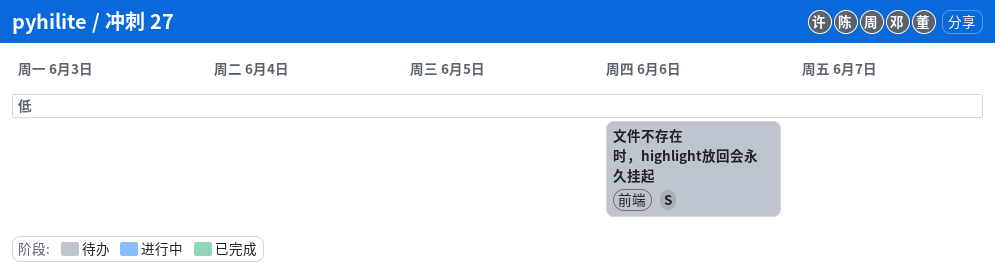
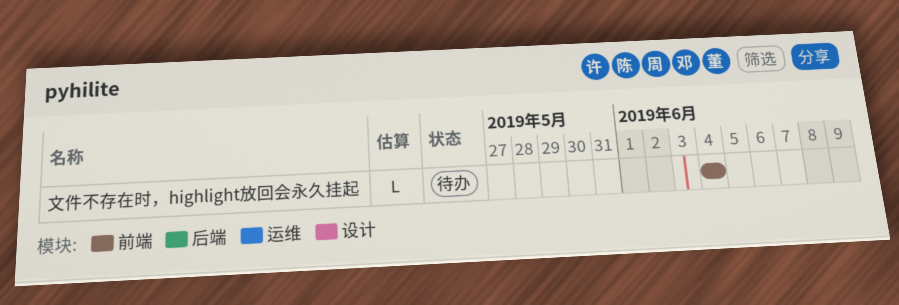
文件不存在时，highlight放回会永久挂起, estimate: S -> L
文件不存在时，highlight放回会永久挂起, due: Jun 6 -> Jun 4

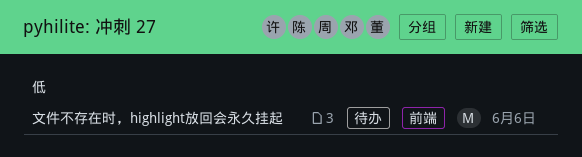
文件不存在时，highlight放回会永久挂起, estimate: L -> M
文件不存在时，highlight放回会永久挂起, due: Jun 4 -> Jun 6

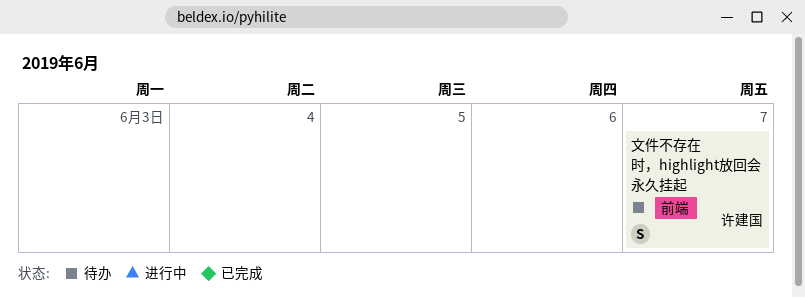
文件不存在时，highlight放回会永久挂起, estimate: M -> S
文件不存在时，highlight放回会永久挂起, due: Jun 6 -> Jun 7

